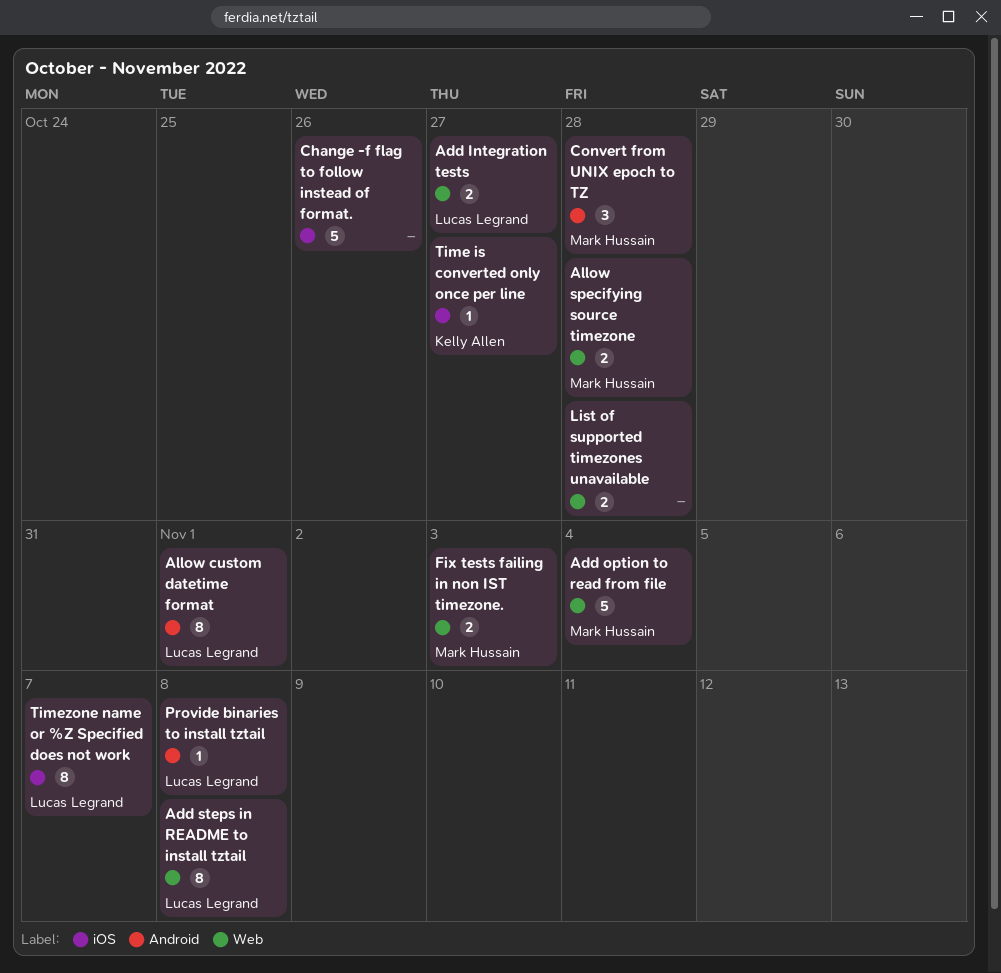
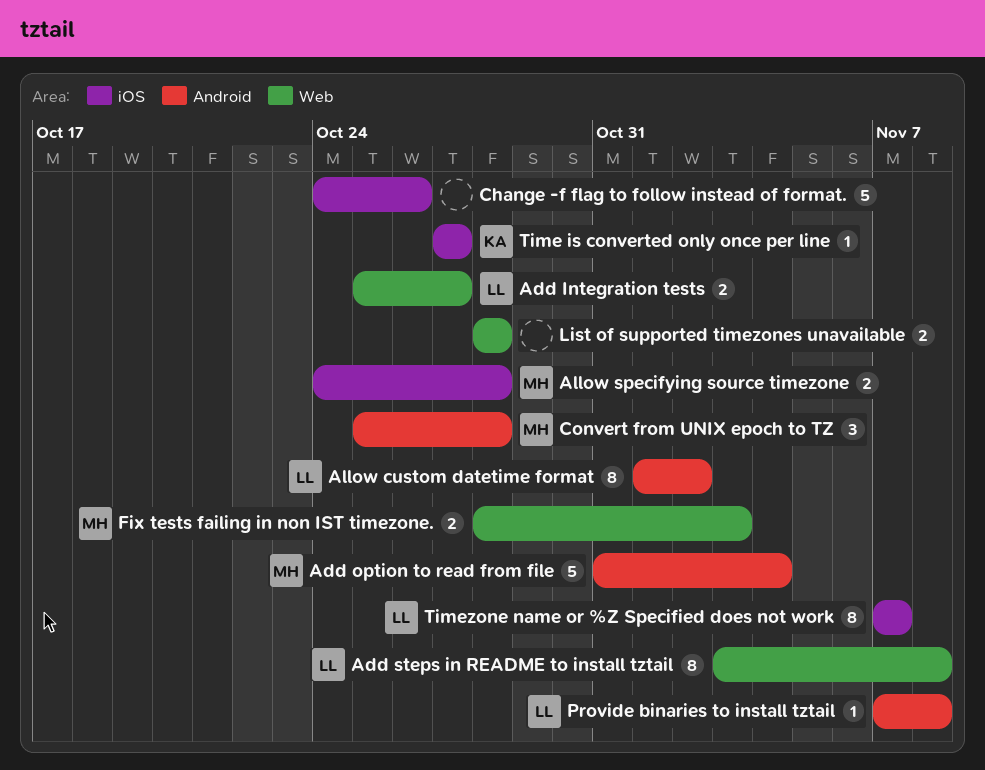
Add option to read from file, label: Web -> Android
Allow custom datetime format, due: Nov 1 -> Nov 2
Allow specifying source timezone, label: Web -> iOS

